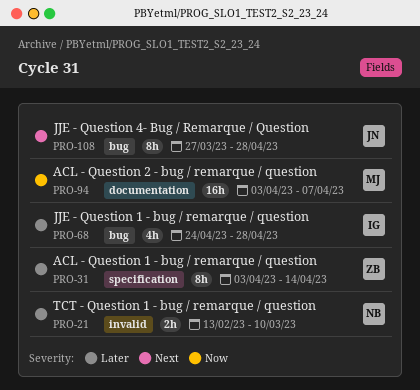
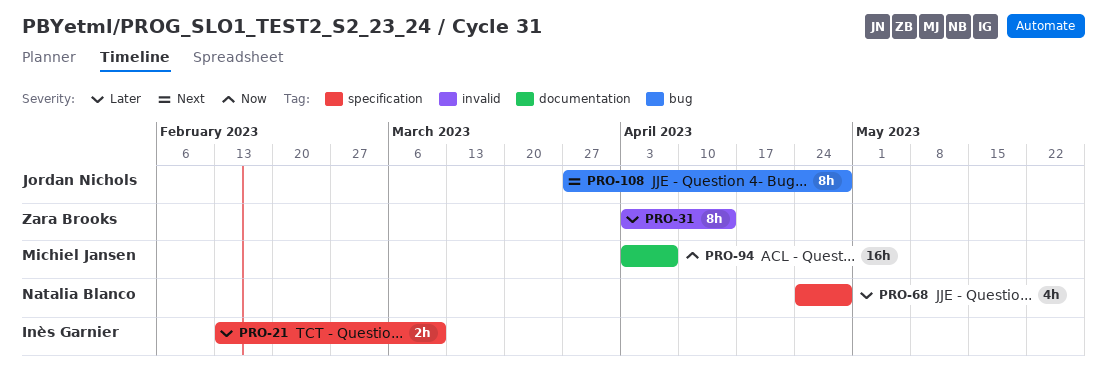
PRO-21, owner: Natalia Blanco -> Inès Garnier
PRO-21, label: invalid -> specification
PRO-31, label: specification -> invalid
PRO-68, owner: Inès Garnier -> Natalia Blanco
PRO-68, label: bug -> specification

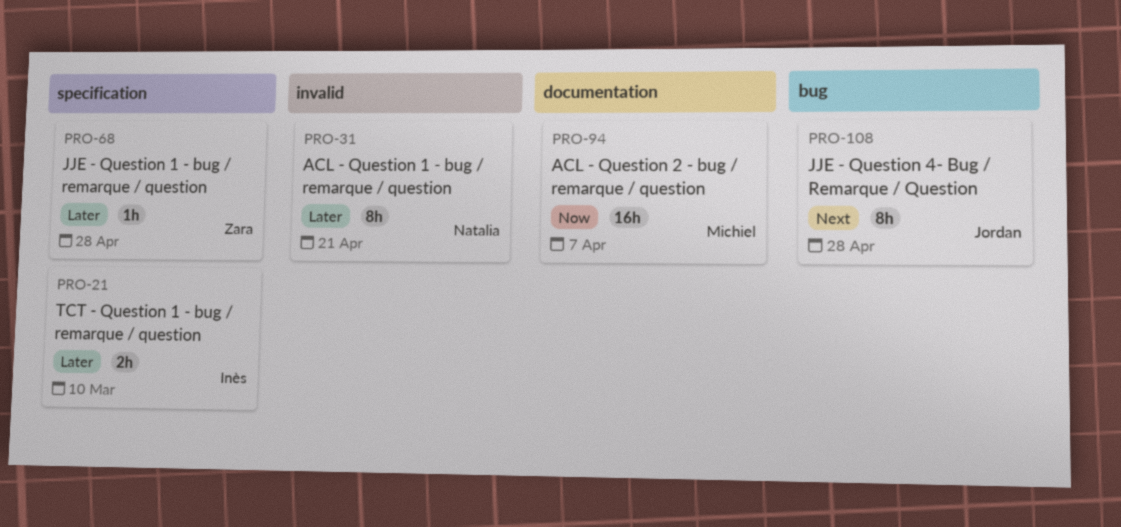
PRO-31, owner: Zara Brooks -> Natalia Blanco
PRO-31, due: Apr 14 -> Apr 21
PRO-68, owner: Natalia Blanco -> Zara Brooks
PRO-68, estimate: 4h -> 1h

